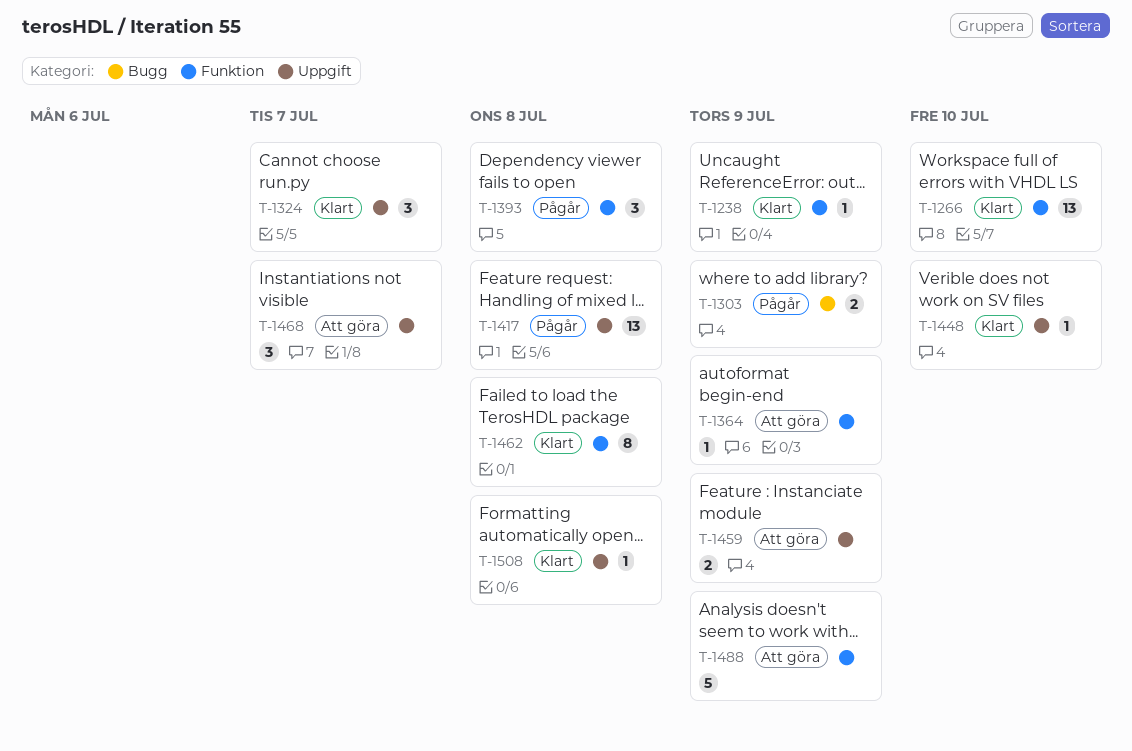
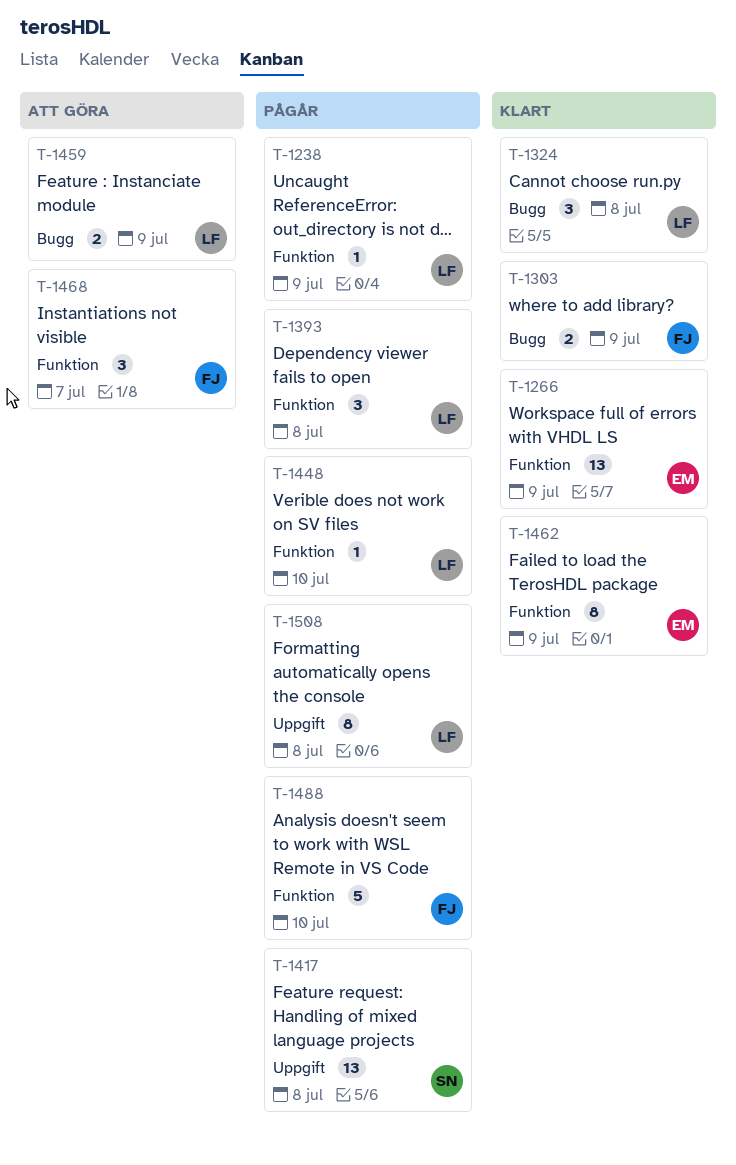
T-1238, status: Klart -> Pågår
T-1266, due: Jul 10 -> Jul 9
T-1303, status: Pågår -> Klart
T-1324, label: Uppgift -> Bugg
T-1324, due: Jul 7 -> Jul 8
T-1364: present -> none
T-1448, status: Klart -> Pågår
T-1448, label: Uppgift -> Funktion
T-1459, label: Uppgift -> Bugg
T-1462, due: Jul 8 -> Jul 9
T-1468, label: Uppgift -> Funktion
T-1488, status: Att göra -> Pågår
T-1488, due: Jul 9 -> Jul 10
T-1508, status: Klart -> Pågår
T-1508, estimate: 1 -> 8

